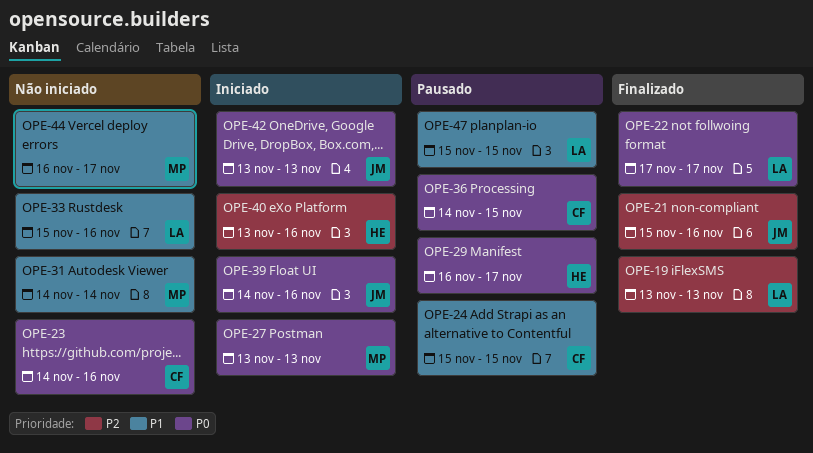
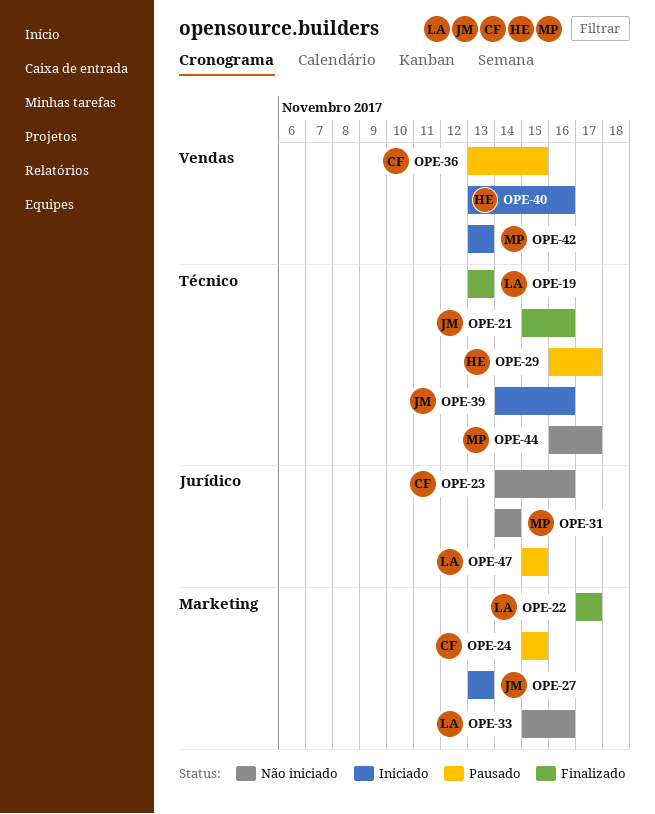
OPE-27, owner: MP -> JM
OPE-36, start: Nov 14 -> Nov 13
OPE-42, owner: JM -> MP

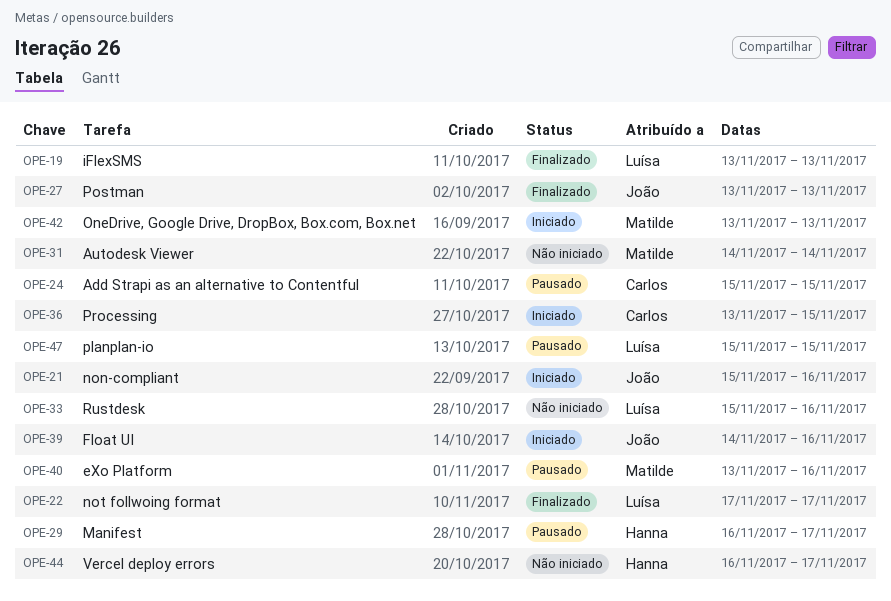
OPE-21, status: Finalizado -> Iniciado
OPE-23: present -> none
OPE-27, status: Iniciado -> Finalizado
OPE-36, status: Pausado -> Iniciado
OPE-40, status: Iniciado -> Pausado
OPE-40, owner: Hanna -> Matilde
OPE-44, owner: Matilde -> Hanna

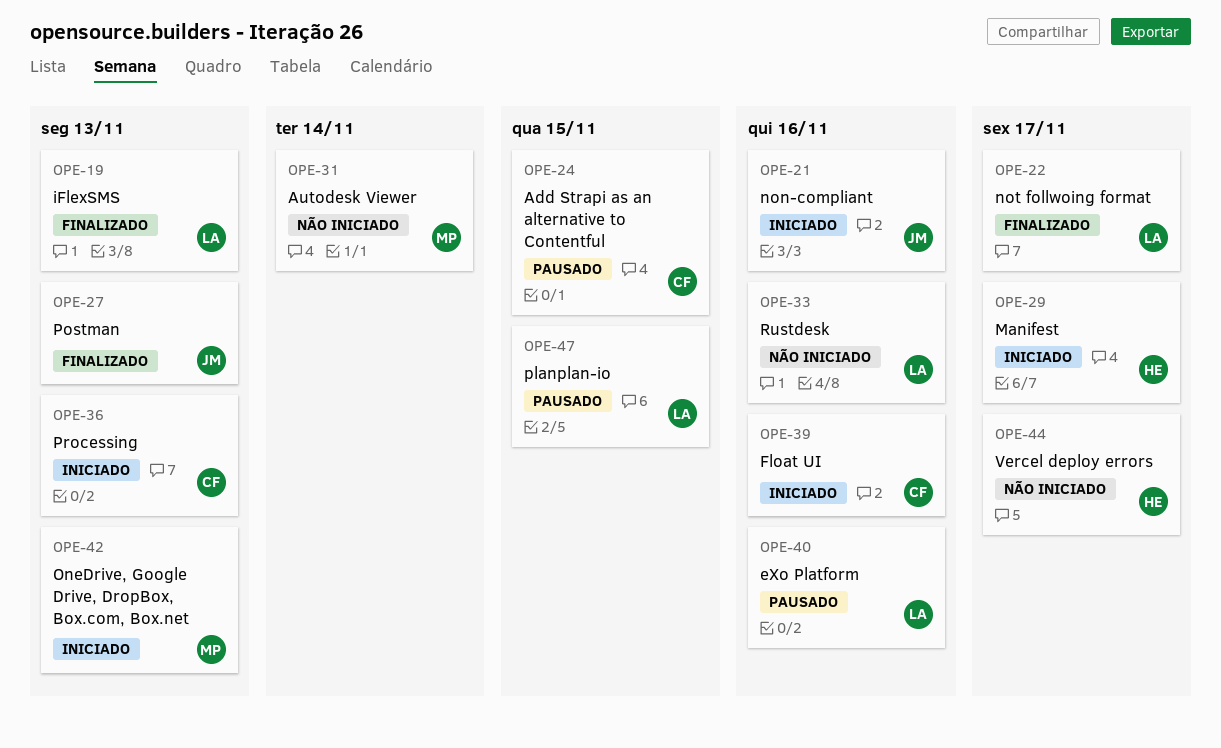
OPE-29, status: Pausado -> Iniciado
OPE-36, due: Nov 15 -> Nov 13
OPE-39, owner: João -> Carlos
OPE-40, owner: Matilde -> Luísa

